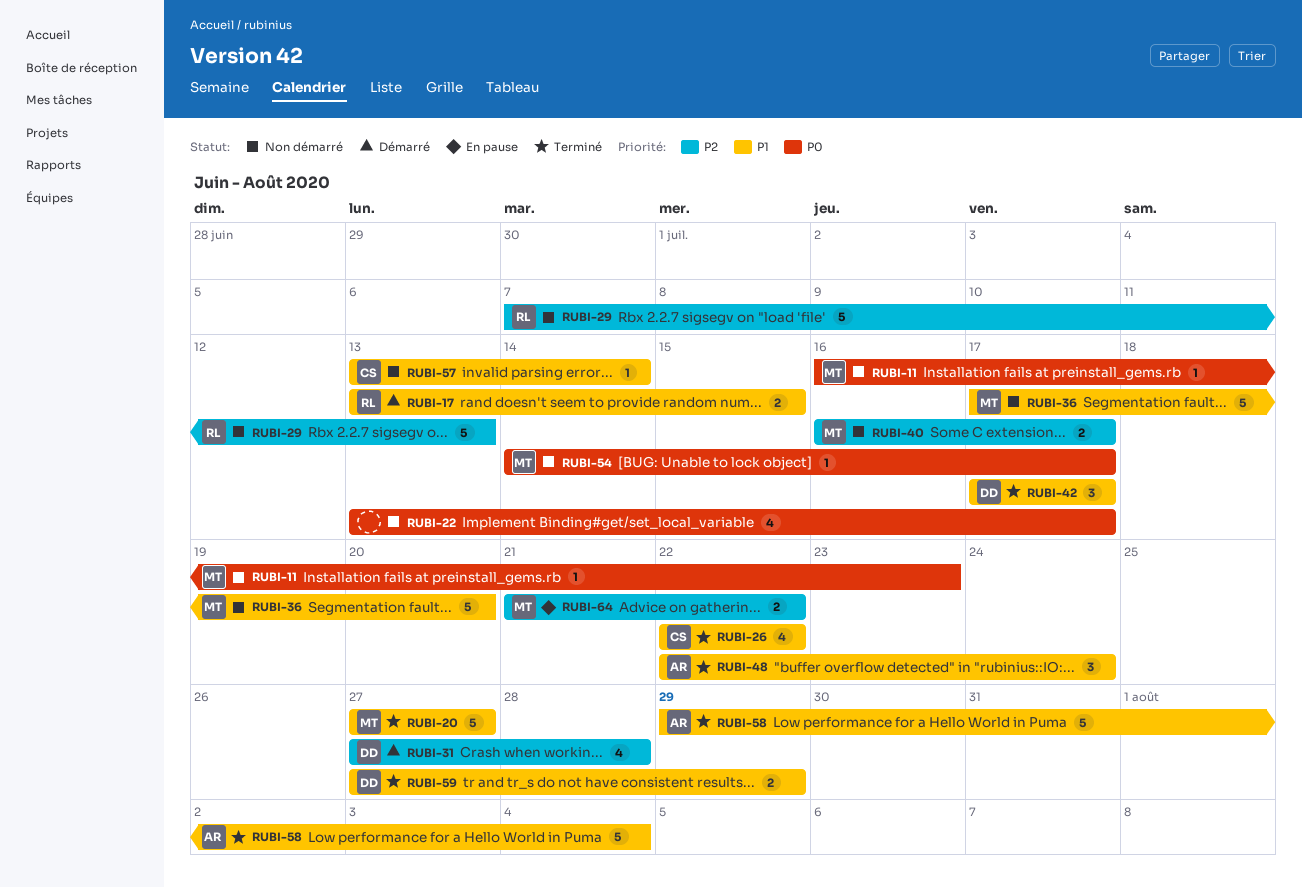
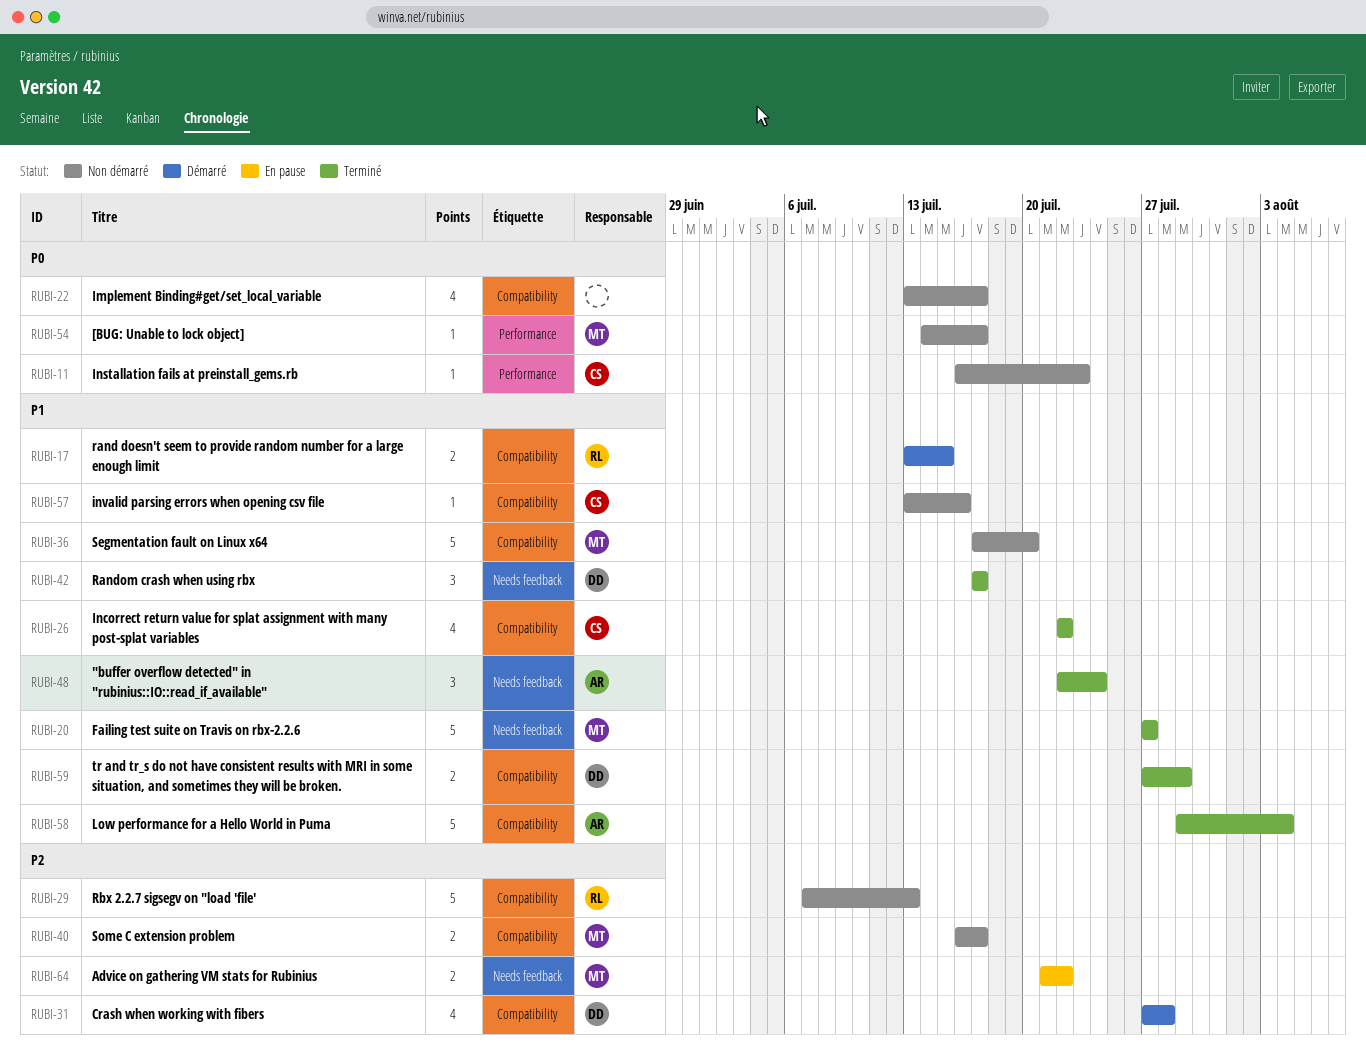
RUBI-11, owner: MT -> CS
RUBI-57, due: Jul 14 -> Jul 16

